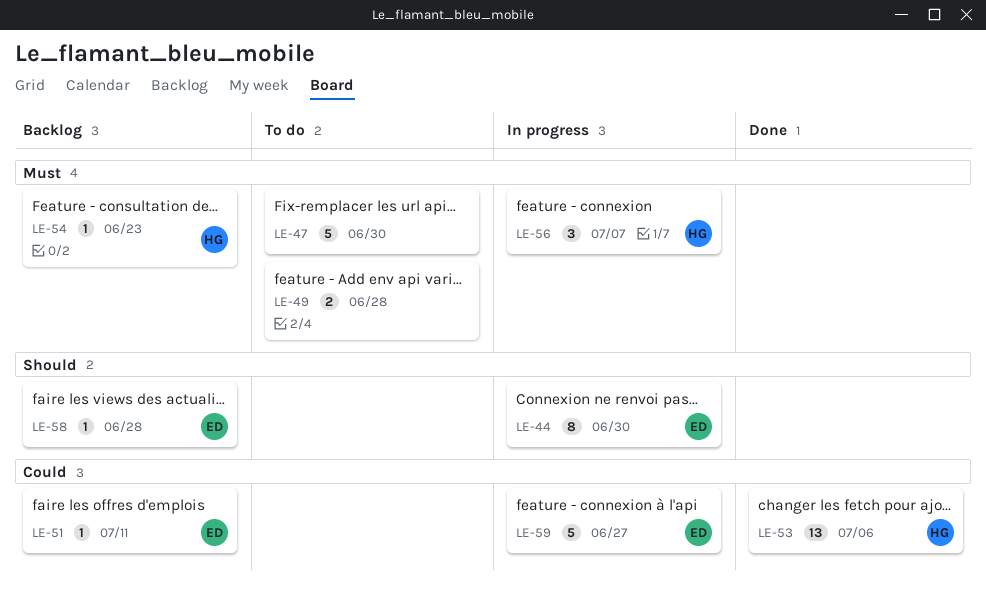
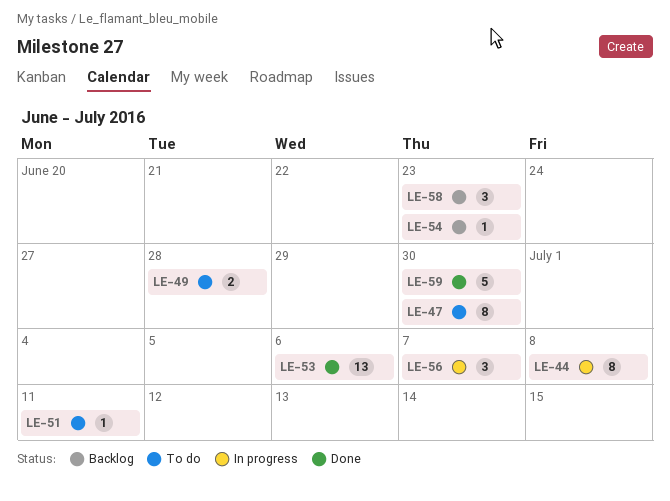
LE-44, due: Jun 30 -> Jul 8
LE-47, estimate: 5 -> 8
LE-51, status: Backlog -> To do
LE-58, estimate: 1 -> 3
LE-58, due: Jun 28 -> Jun 23
LE-59, status: In progress -> Done
LE-59, due: Jun 27 -> Jun 30

